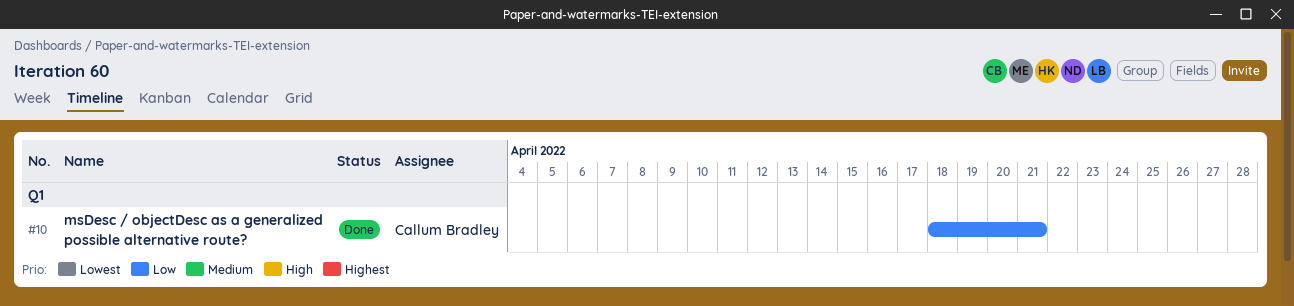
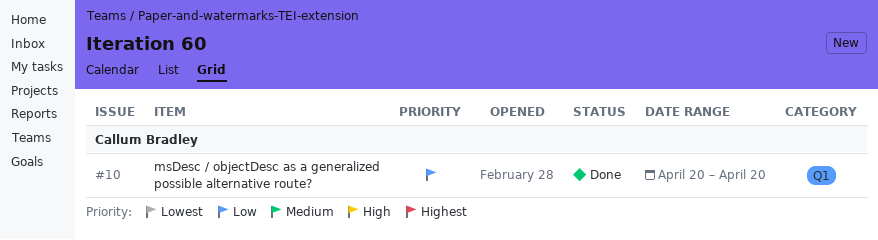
#10, start: Apr 18 -> Apr 20
#10, due: Apr 21 -> Apr 20

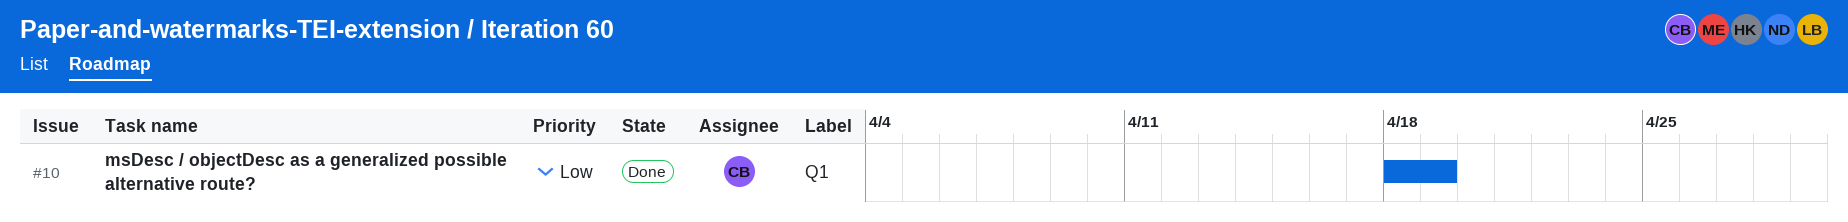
#10, start: Apr 20 -> Apr 18
#10, due: Apr 20 -> Apr 19

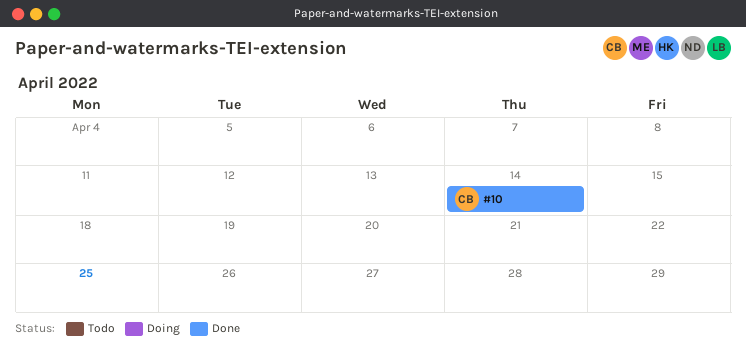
#10, start: Apr 18 -> Apr 14
#10, due: Apr 19 -> Apr 14

